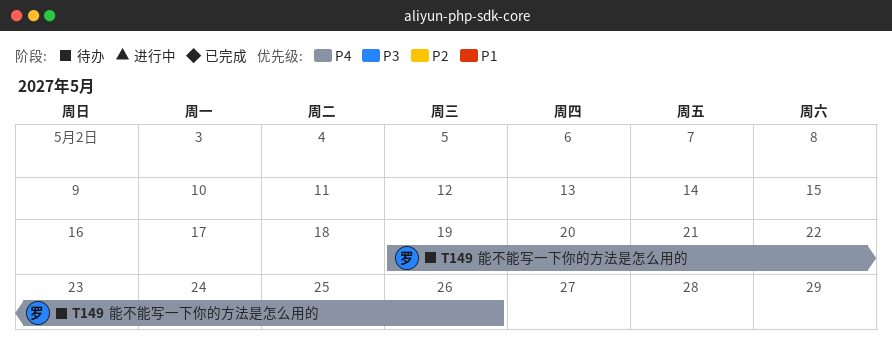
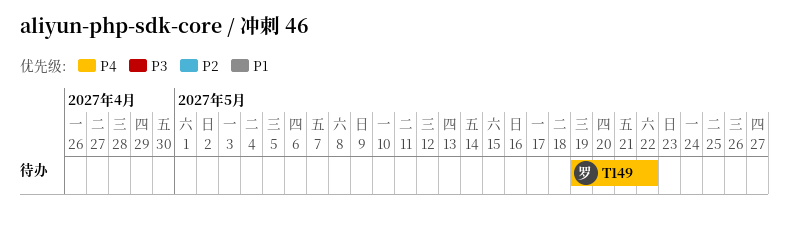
T149, due: May 26 -> May 22

